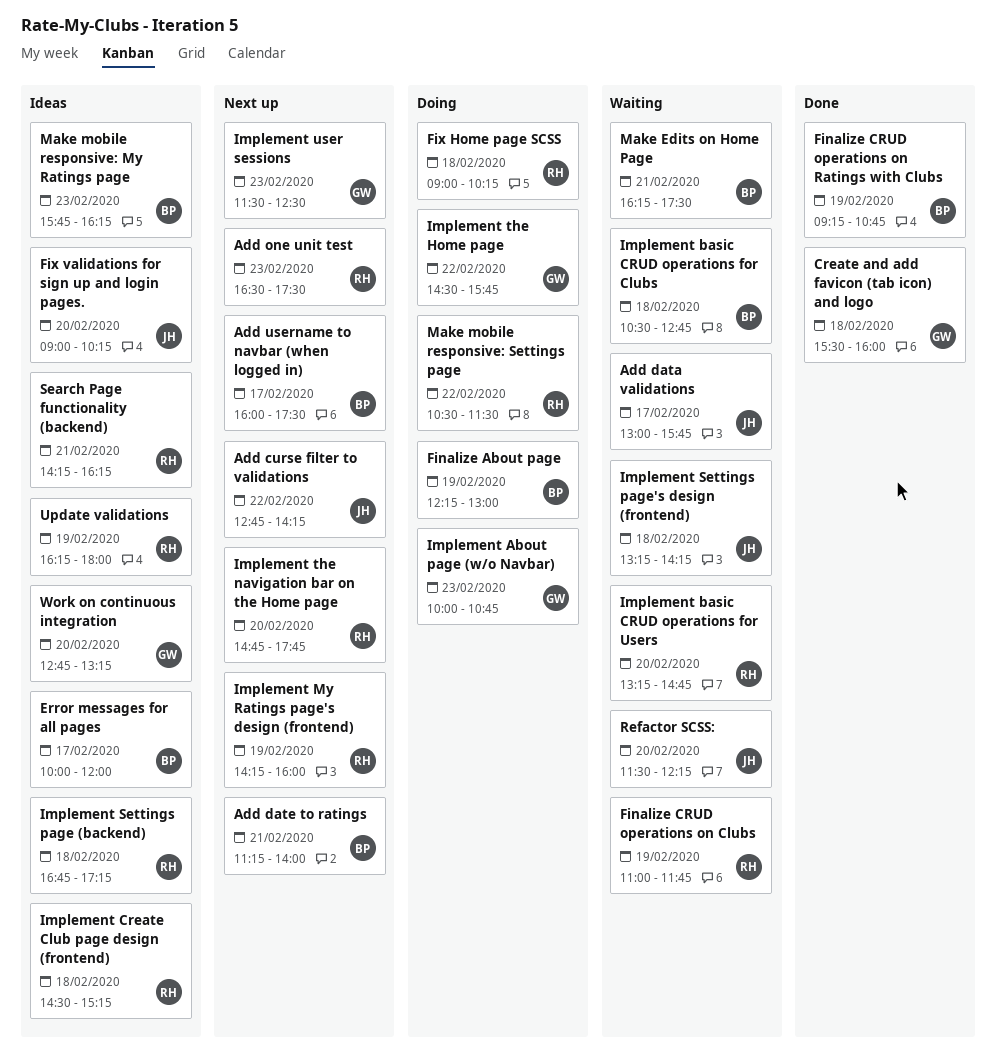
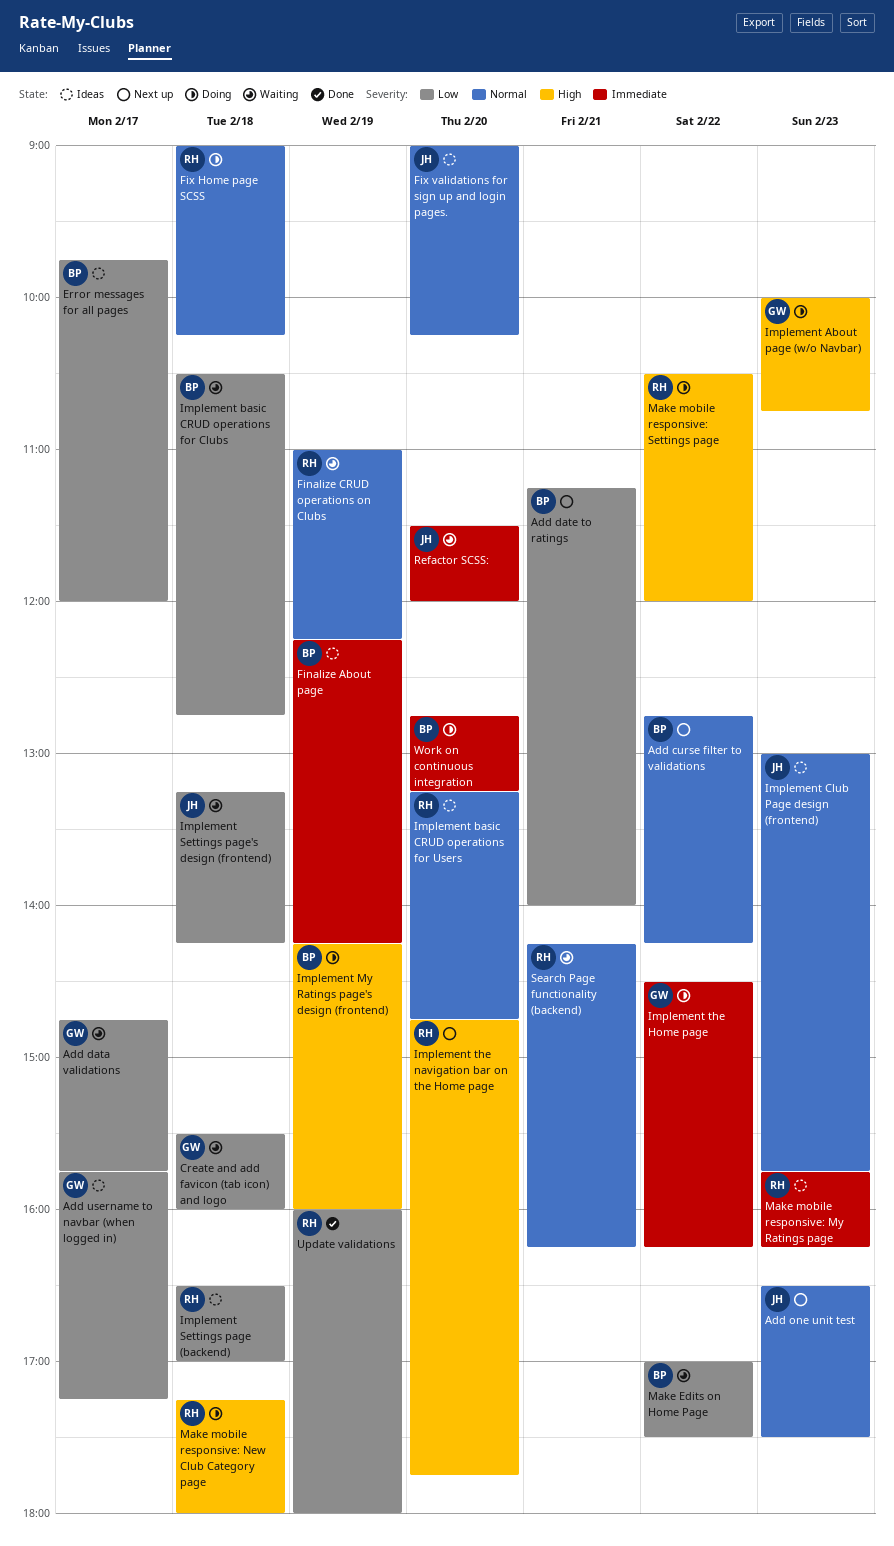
Add curse filter to validations, owner: JH -> BP
Add data validations, owner: JH -> GW
Add data validations, begins: 13:00 -> 14:45
Add one unit test, owner: RH -> JH
Add username to navbar (when logged in), status: Next up -> Ideas
Add username to navbar (when logged in), owner: BP -> GW
Add username to navbar (when logged in), begins: 16:00 -> 15:45
Add username to navbar (when logged in), ends: 17:30 -> 17:15
Create and add favicon (tab icon) and logo, status: Done -> Waiting
Error messages for all pages, begins: 10:00 -> 09:45
Finalize About page, status: Doing -> Ideas
Finalize About page, ends: 13:00 -> 14:15
Finalize CRUD operations on Clubs, ends: 11:45 -> 12:15
Finalize CRUD operations on Ratings with Clubs: present -> none
Implement basic CRUD operations for Users, status: Waiting -> Ideas
Implement Club Page design (frontend): none -> present
Implement Create Club page design (frontend): present -> none
Implement My Ratings page's design (frontend), status: Next up -> Doing
Implement My Ratings page's design (frontend), owner: RH -> BP
Implement Settings page (backend), begins: 16:45 -> 16:30
Implement Settings page (backend), ends: 17:15 -> 17:00
Implement the Home page, ends: 15:45 -> 16:15
Implement user sessions: present -> none
Make Edits on Home Page, day: Feb 21 -> Feb 22
Make Edits on Home Page, begins: 16:15 -> 17:00
Make mobile responsive: My Ratings page, owner: BP -> RH
Make mobile responsive: New Club Category page: none -> present
Make mobile responsive: Settings page, ends: 11:30 -> 12:00
Refactor SCSS:, ends: 12:15 -> 12:00
Search Page functionality (backend), status: Ideas -> Waiting
Update validations, status: Ideas -> Done
Update validations, begins: 16:15 -> 16:00
Work on continuous integration, status: Ideas -> Doing
Work on continuous integration, owner: GW -> BP

